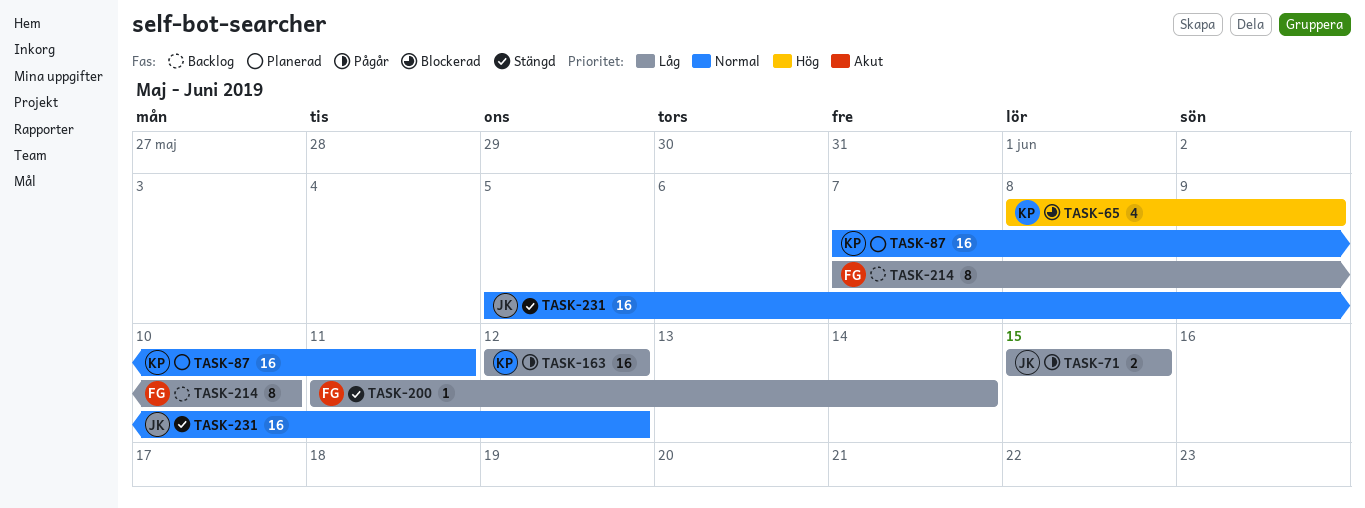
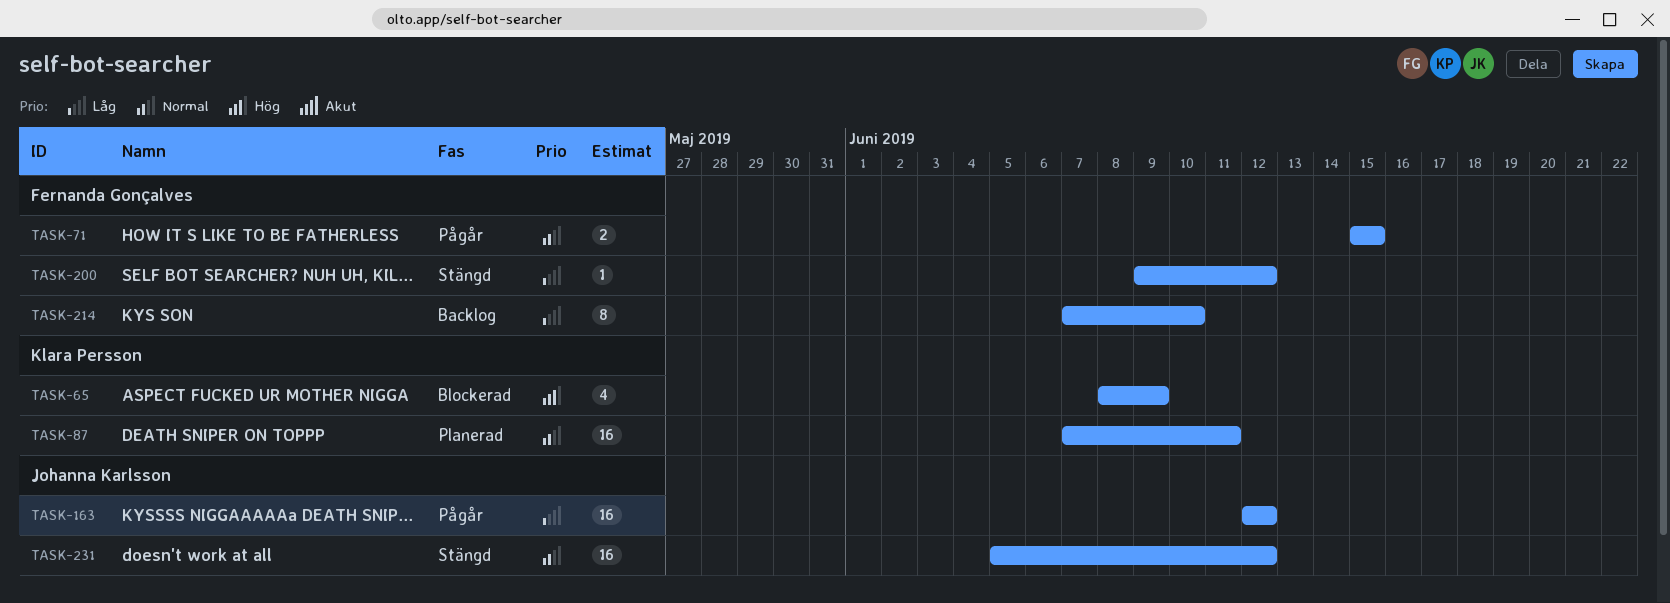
TASK-71, owner: Johanna Karlsson -> Fernanda Gonçalves
TASK-71, priority: Låg -> Normal
TASK-163, owner: Klara Persson -> Johanna Karlsson
TASK-200, start: Jun 11 -> Jun 9
TASK-200, due: Jun 14 -> Jun 12

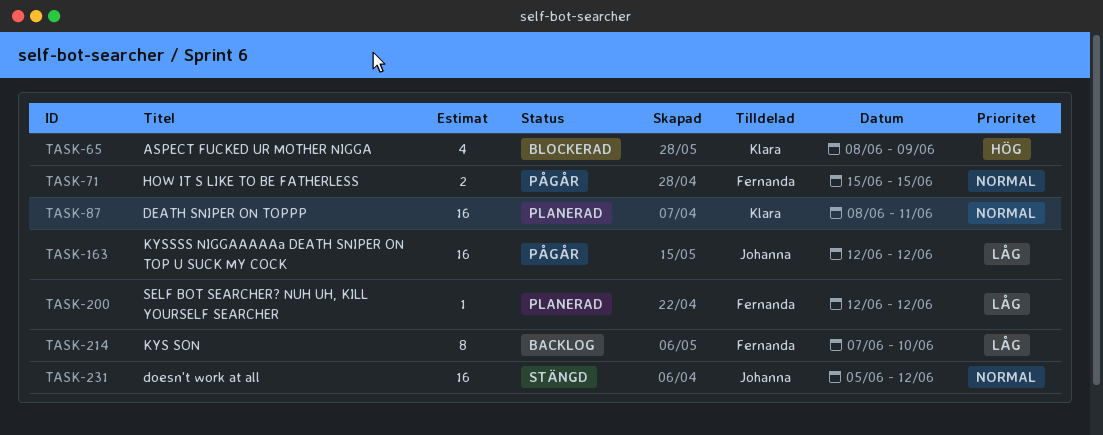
TASK-87, start: Jun 7 -> Jun 8
TASK-200, status: Stängd -> Planerad
TASK-200, start: Jun 9 -> Jun 12

